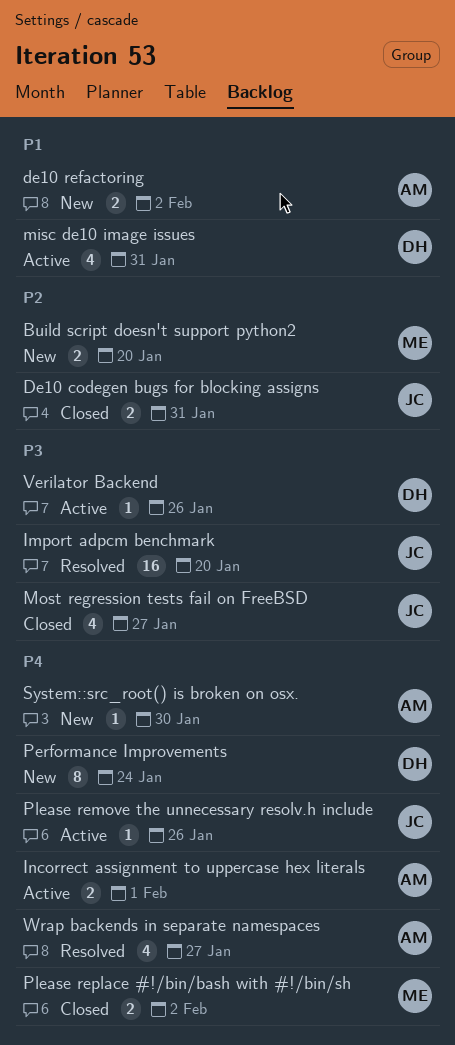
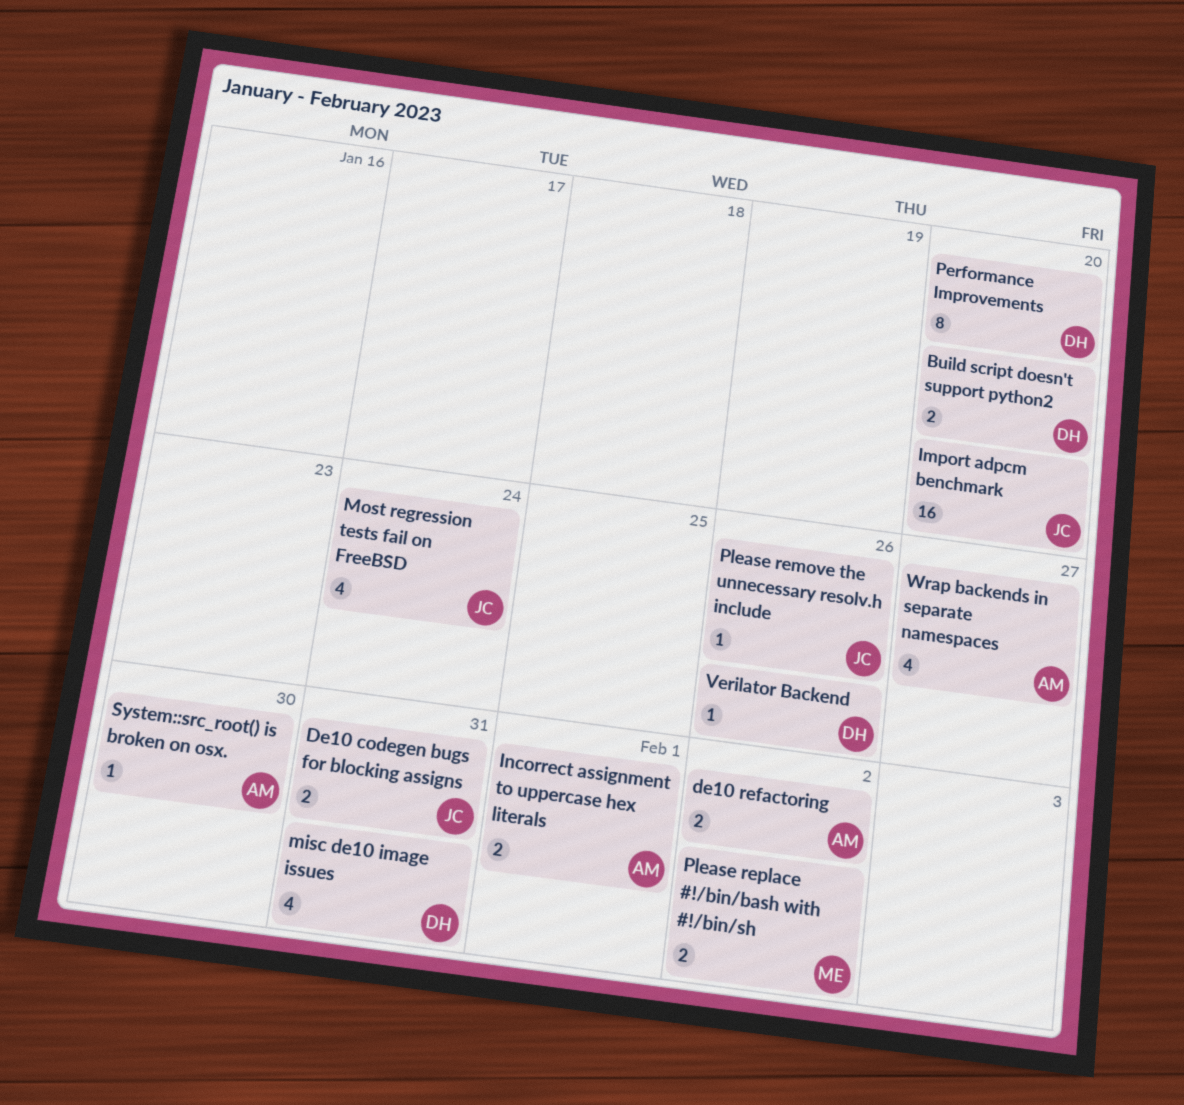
Build script doesn't support python2, owner: ME -> DH
Most regression tests fail on FreeBSD, due: Jan 27 -> Jan 24
Performance Improvements, due: Jan 24 -> Jan 20

